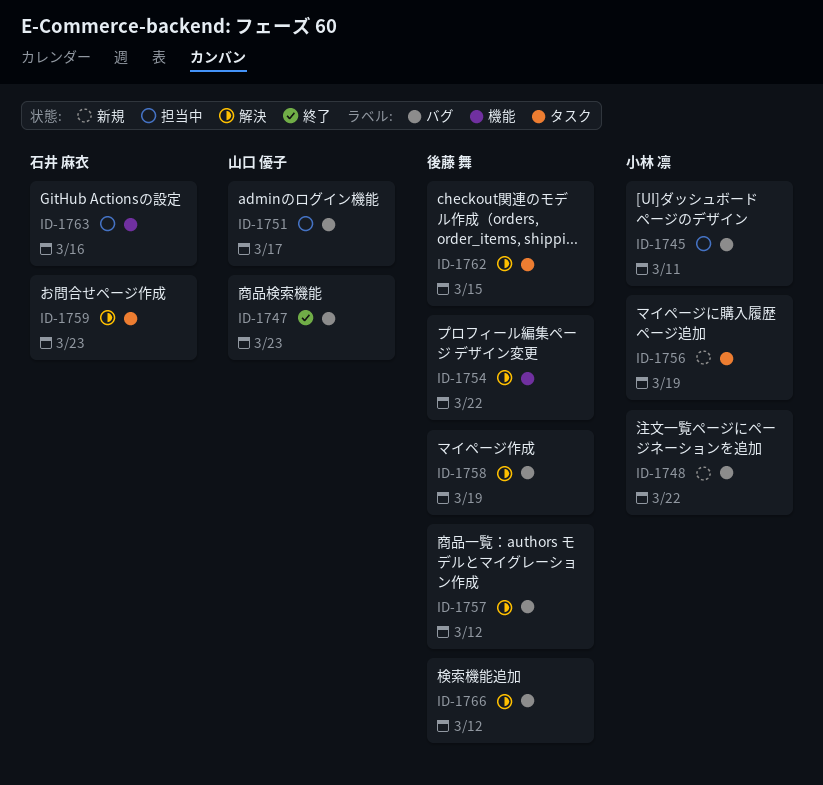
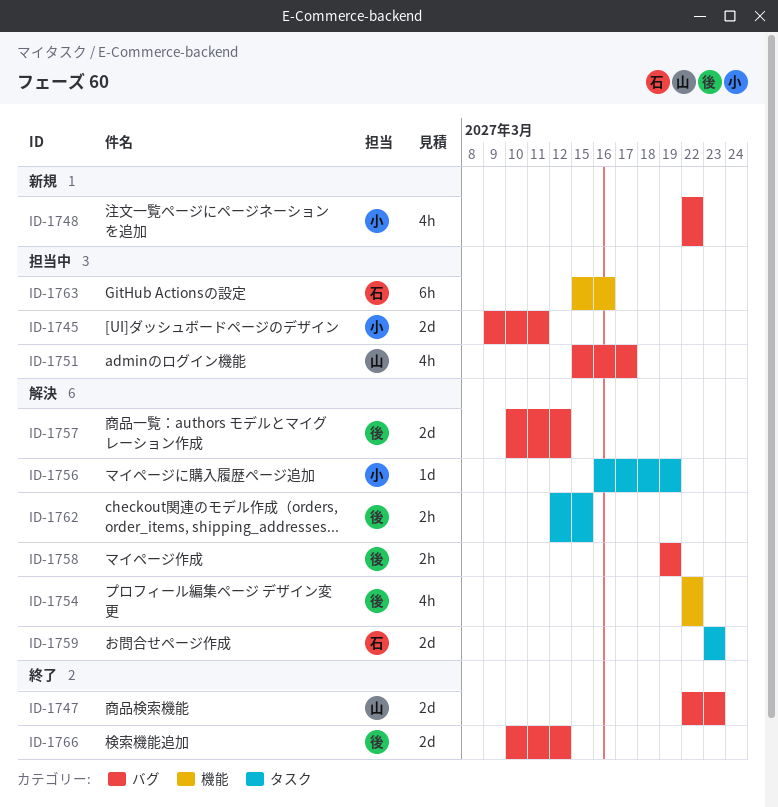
ID-1756, status: 新規 -> 解決
ID-1766, status: 解決 -> 終了

